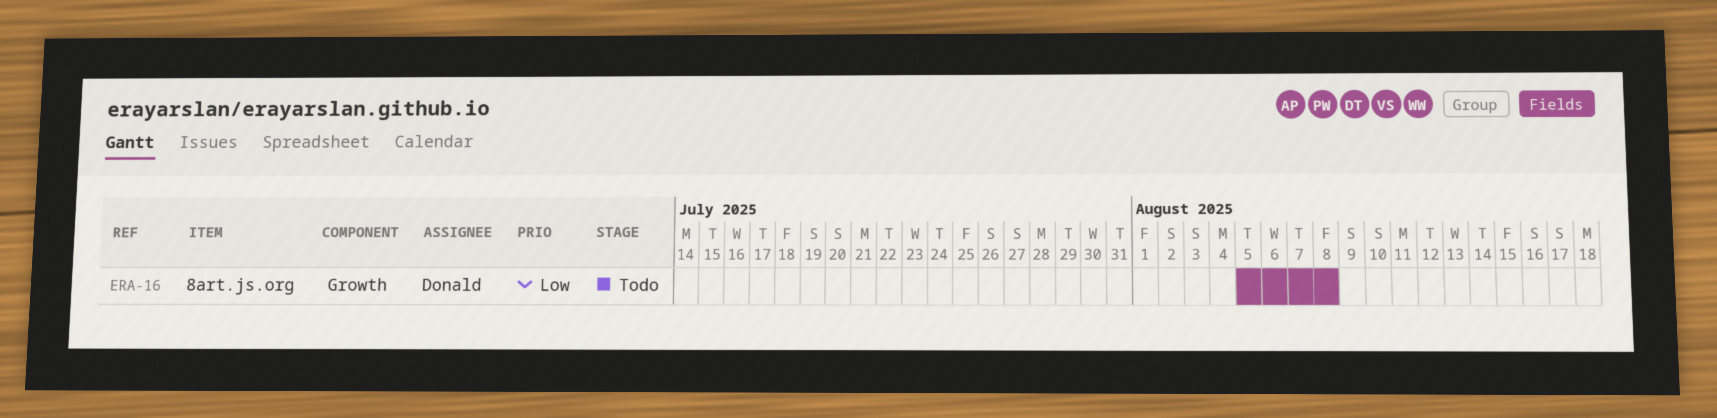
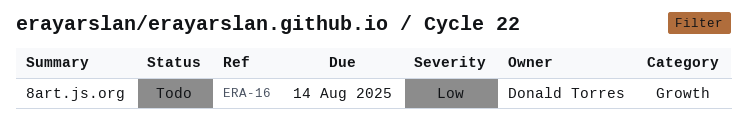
ERA-16, due: Aug 8 -> Aug 14

